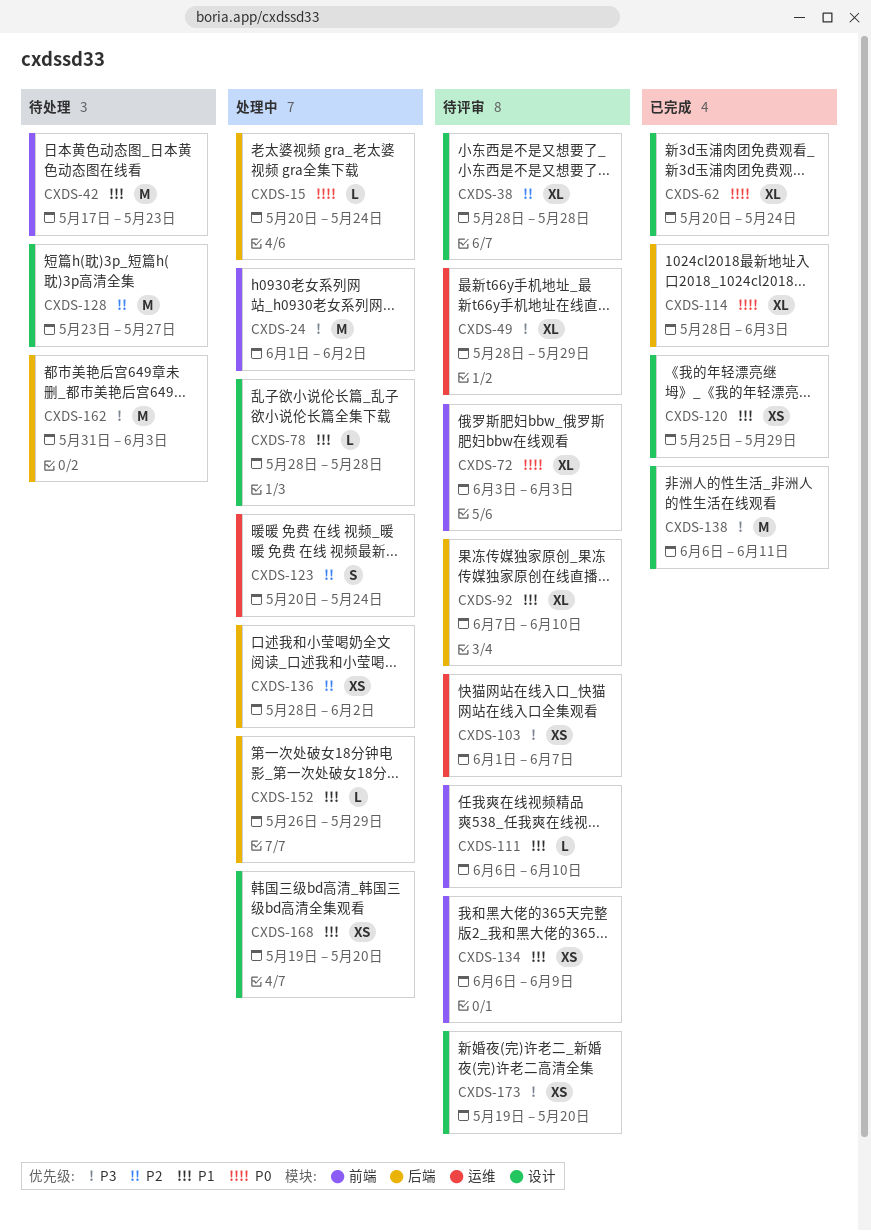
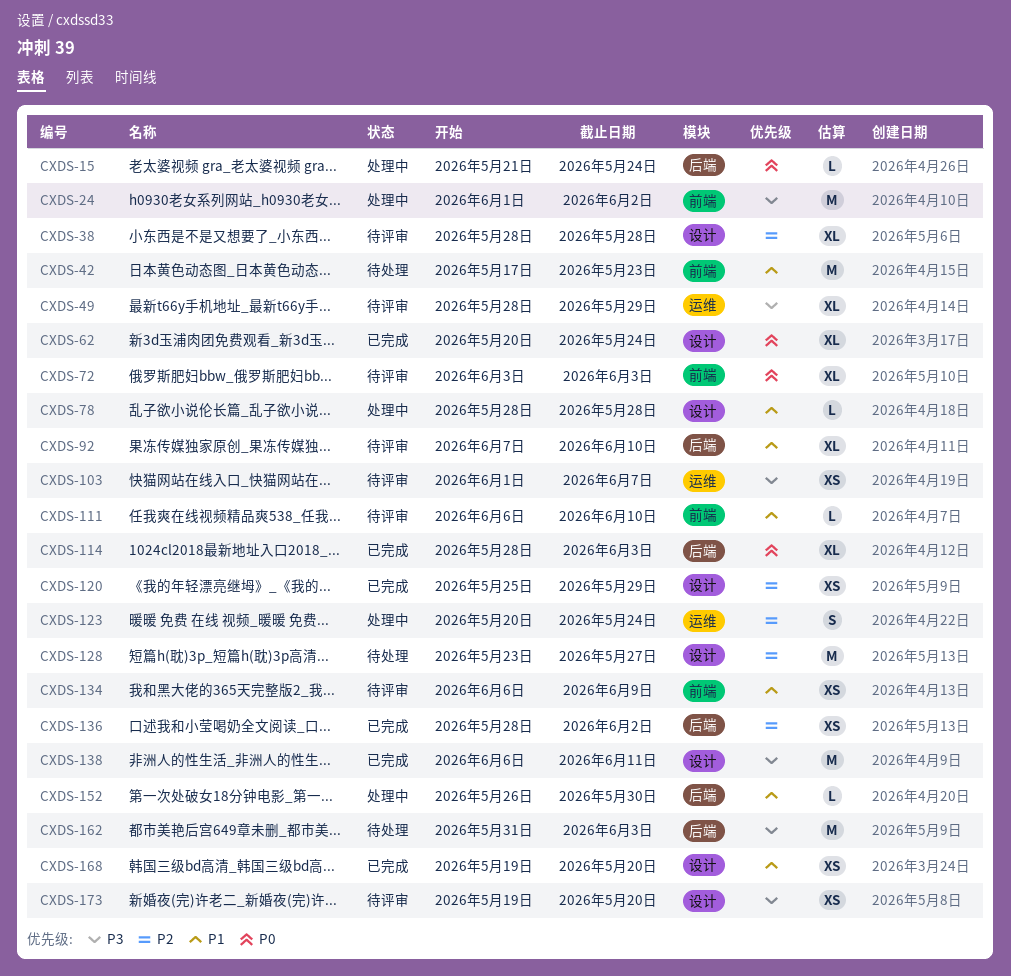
CXDS-15, start: May 20 -> May 21
CXDS-120, priority: P1 -> P2
CXDS-136, status: 处理中 -> 已完成
CXDS-152, due: May 29 -> May 30
CXDS-168, status: 处理中 -> 已完成

